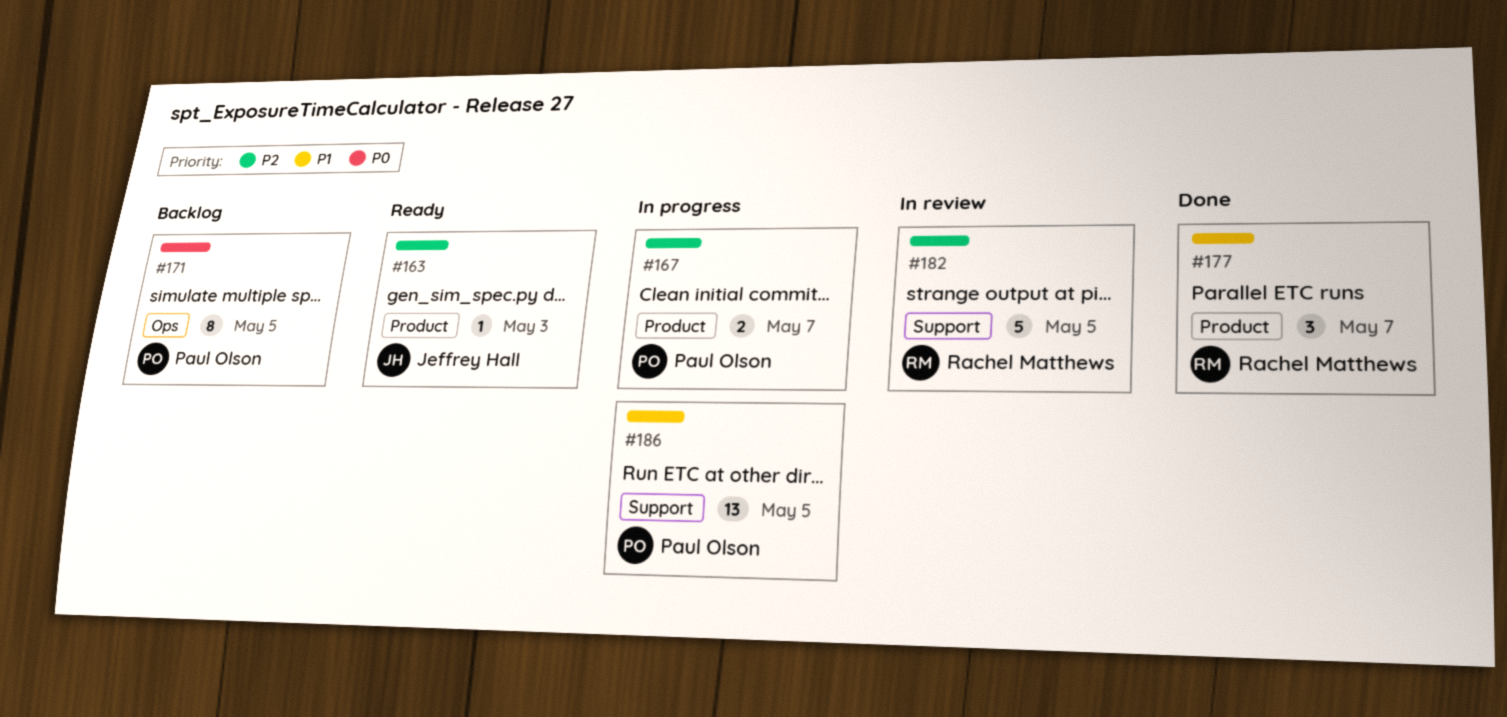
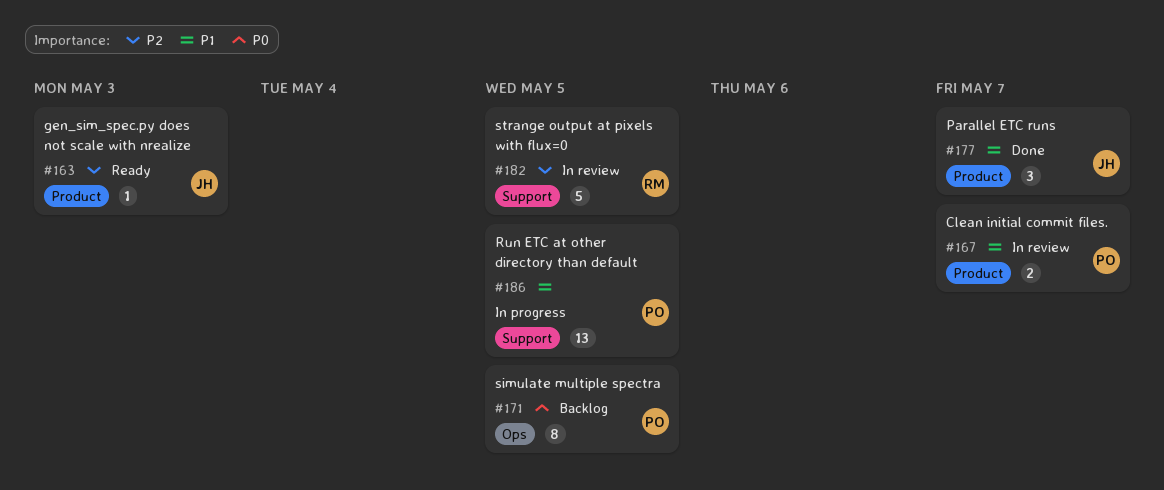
#167, status: In progress -> In review
#167, priority: P2 -> P1
#177, owner: Rachel Matthews -> Jeffrey Hall

